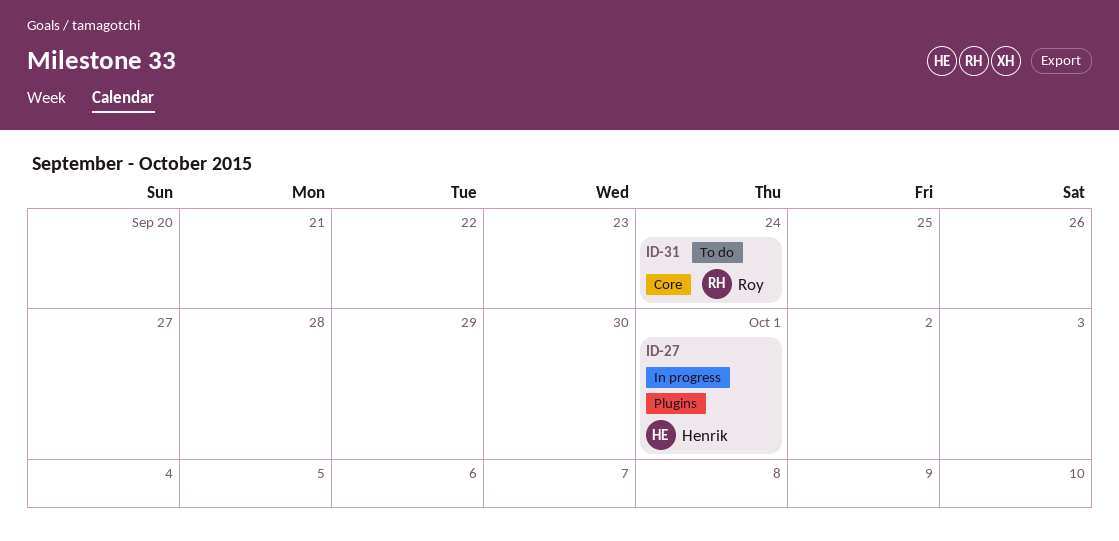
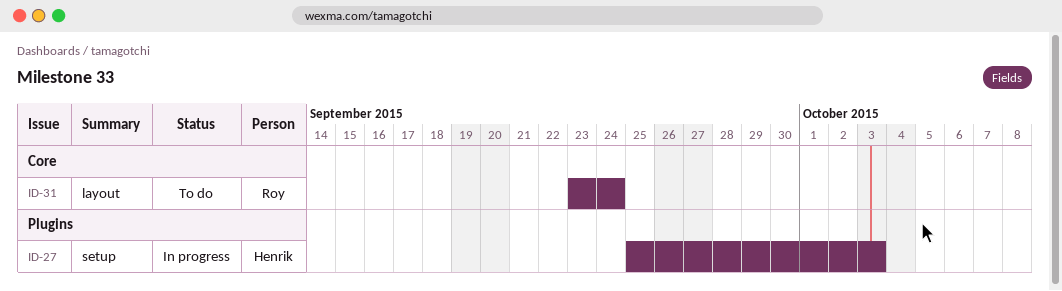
ID-27, due: Oct 1 -> Oct 3

